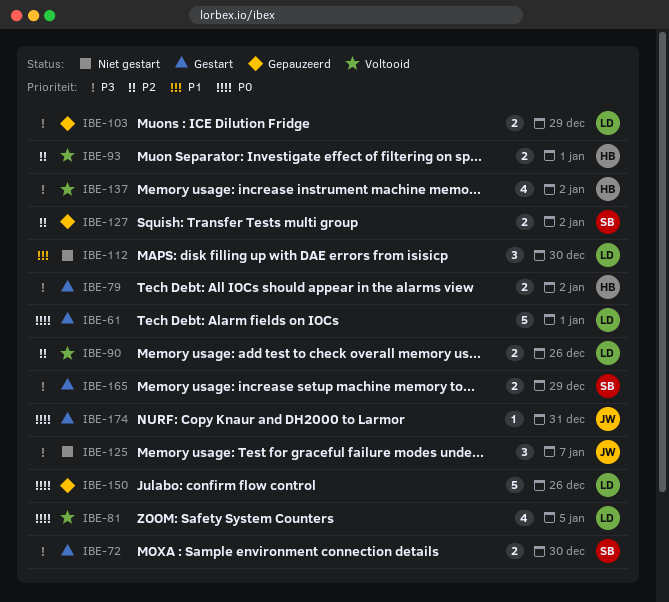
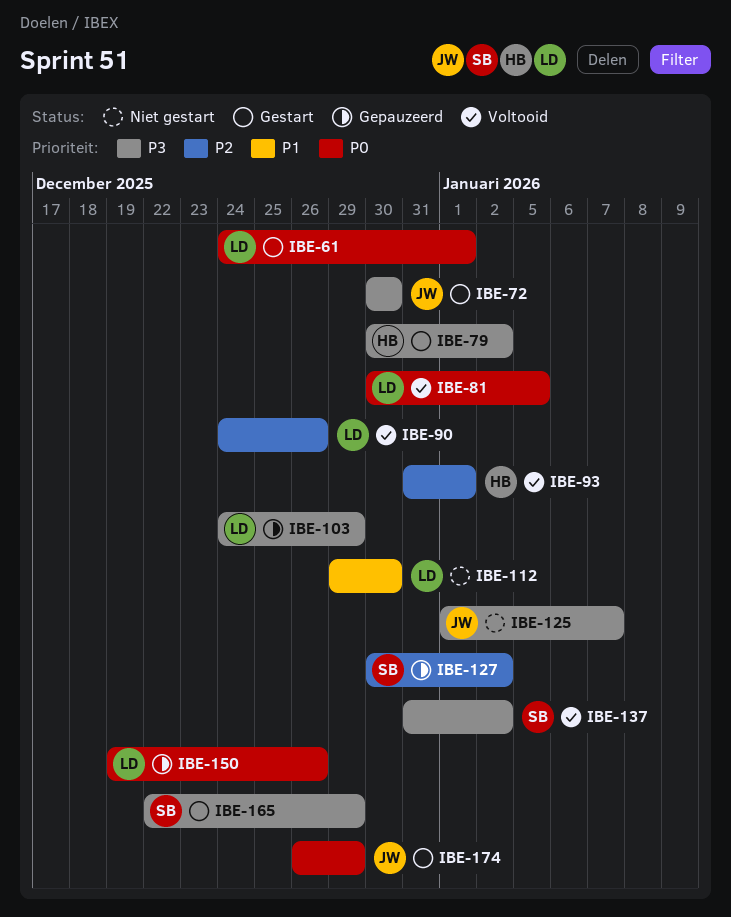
IBE-72, owner: SB -> JW
IBE-137, owner: HB -> SB
IBE-174, due: Dec 31 -> Dec 29

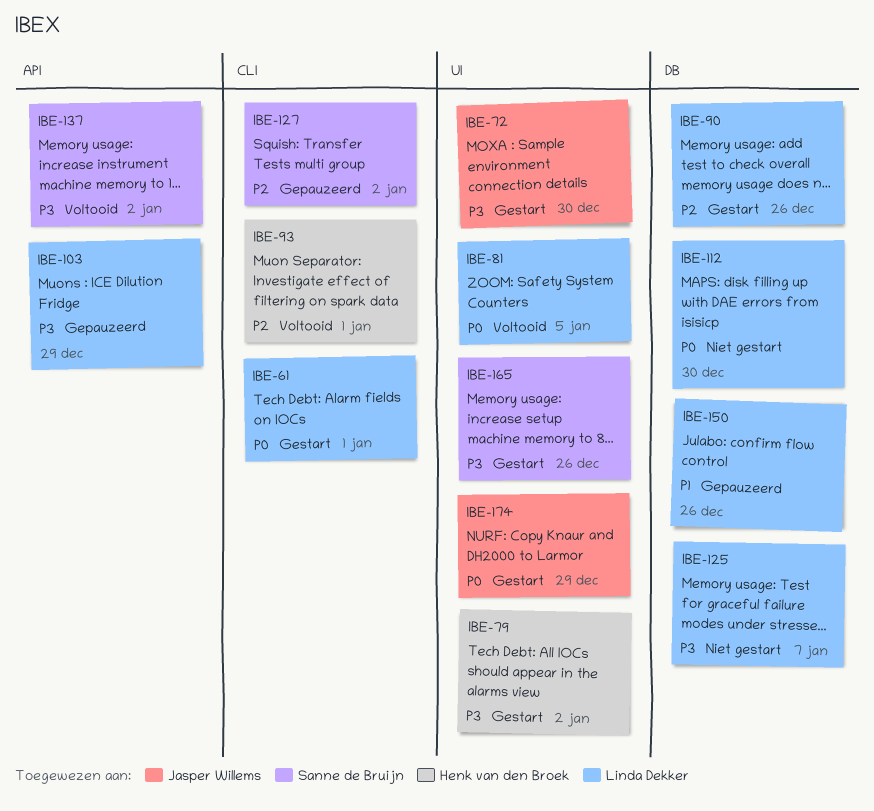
IBE-90, status: Voltooid -> Gestart
IBE-112, priority: P1 -> P0
IBE-125, owner: Jasper Willems -> Linda Dekker
IBE-150, priority: P0 -> P1
IBE-165, due: Dec 29 -> Dec 26

